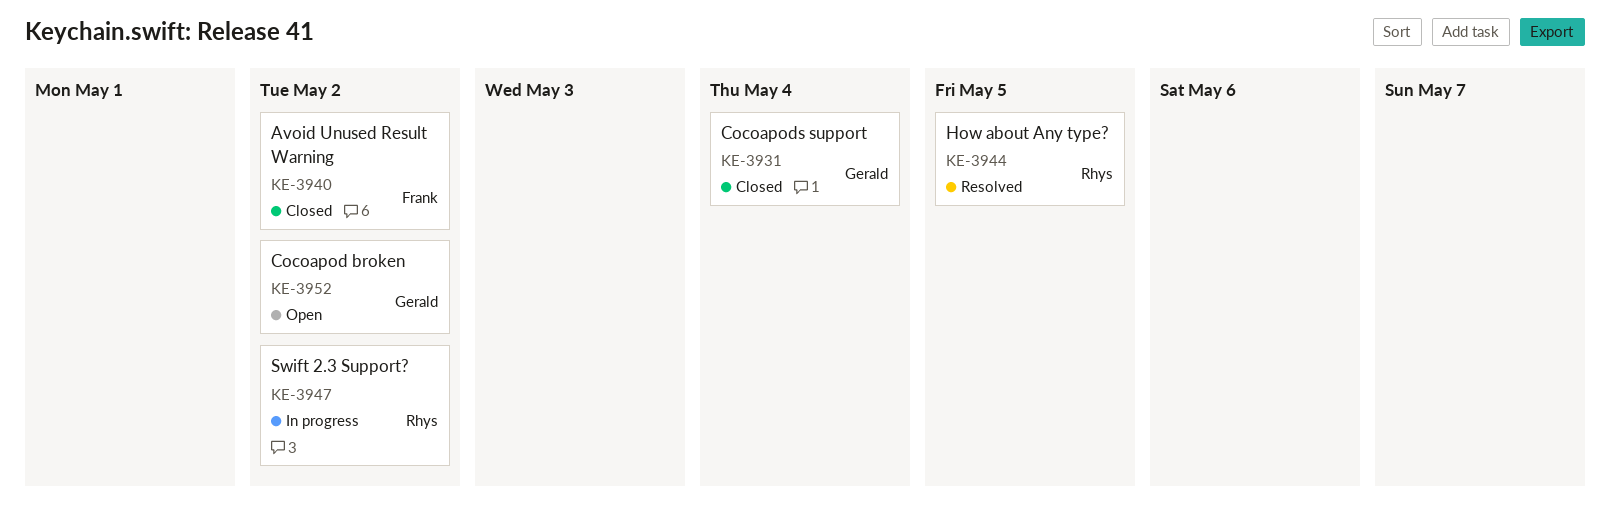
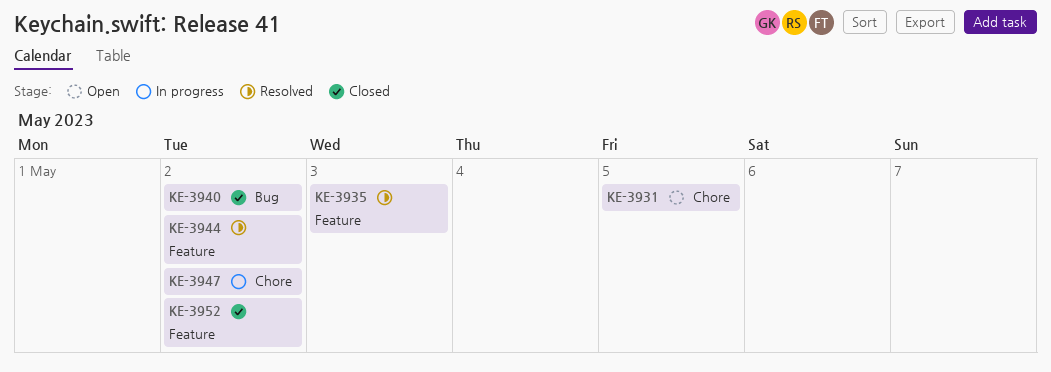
KE-3931, status: Closed -> Open
KE-3931, due: May 4 -> May 5
KE-3935: none -> present
KE-3944, due: May 5 -> May 2
KE-3952, status: Open -> Closed

